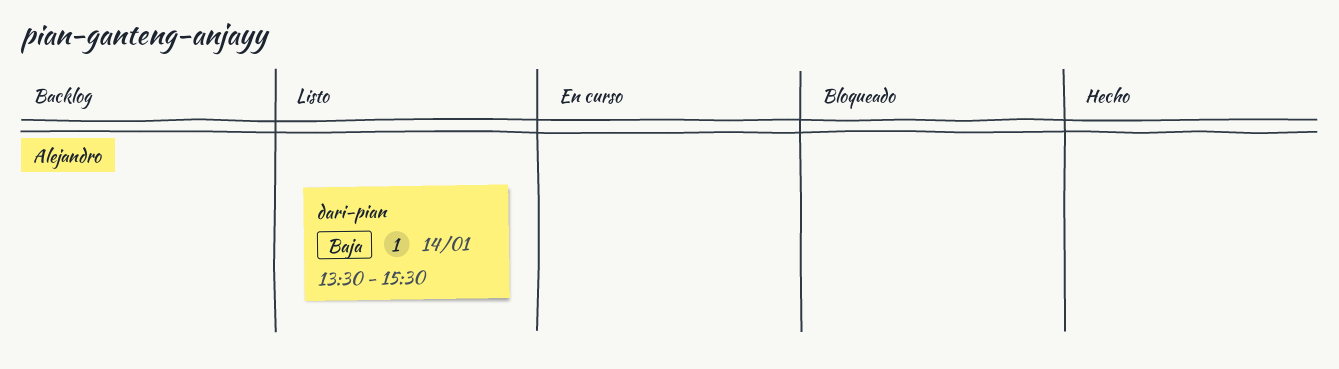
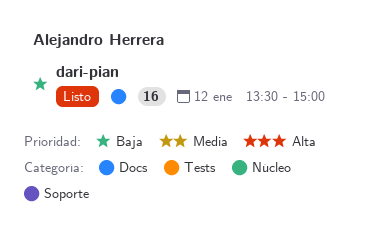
dari-pian, estimate: 1 -> 16
dari-pian, day: Jan 14 -> Jan 12
dari-pian, ends: 15:30 -> 15:00

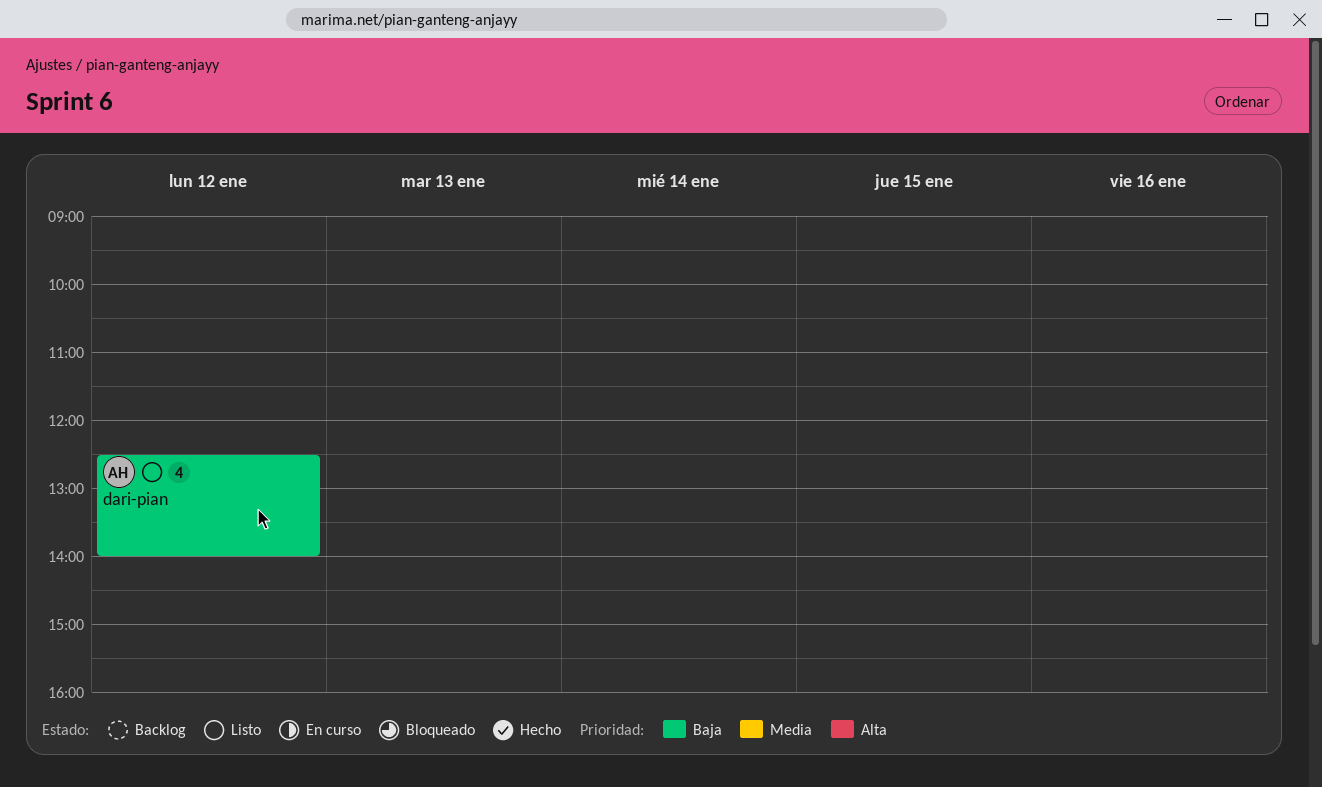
dari-pian, estimate: 16 -> 4
dari-pian, begins: 13:30 -> 12:30
dari-pian, ends: 15:00 -> 14:00

